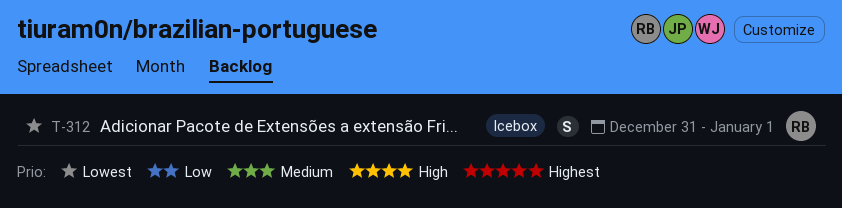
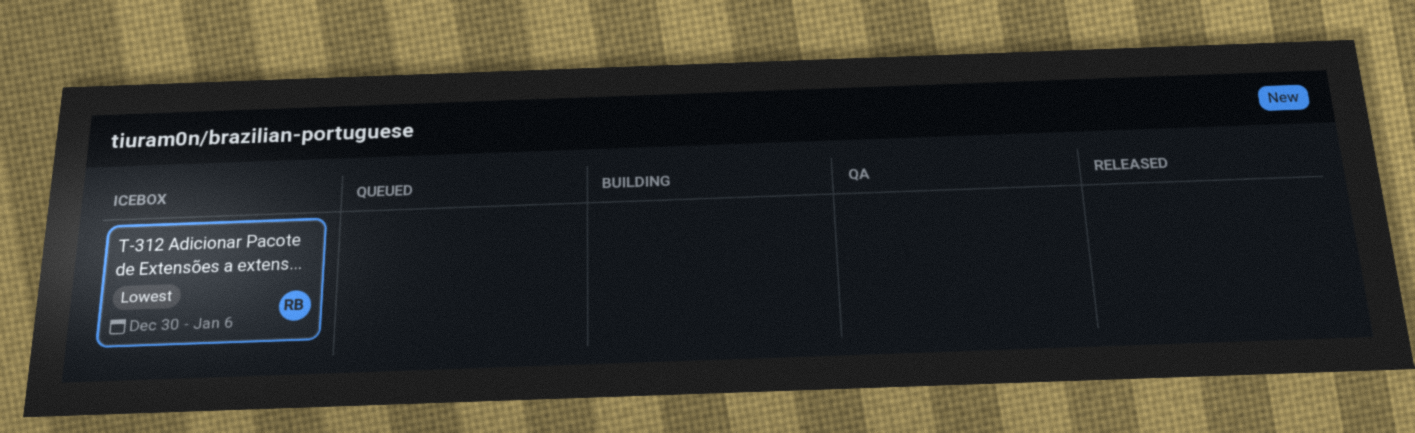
T-312, start: Dec 31 -> Dec 30
T-312, due: Jan 1 -> Jan 6

